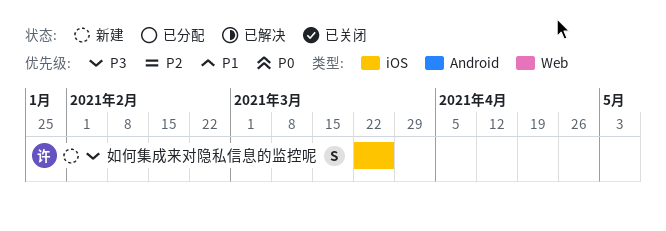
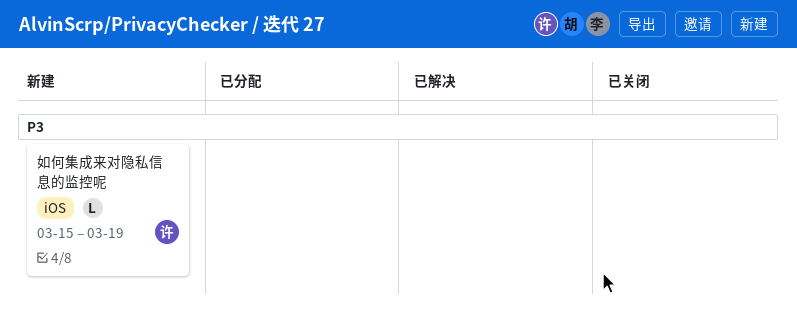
如何集成来对隐私信息的监控呢, estimate: S -> L
如何集成来对隐私信息的监控呢, start: Mar 22 -> Mar 15
如何集成来对隐私信息的监控呢, due: Mar 26 -> Mar 19

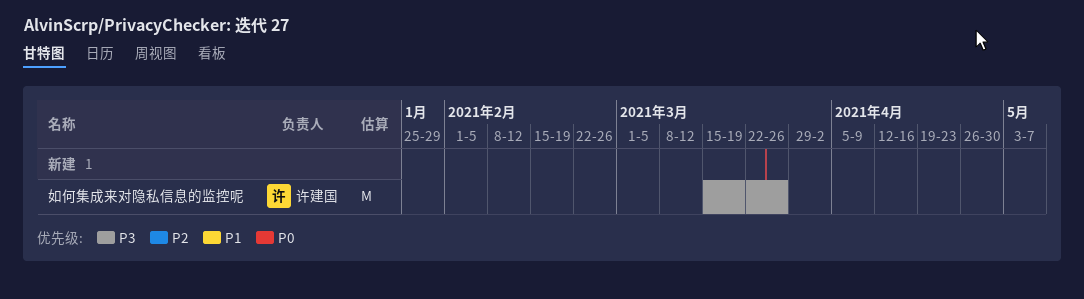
如何集成来对隐私信息的监控呢, estimate: L -> M
如何集成来对隐私信息的监控呢, due: Mar 19 -> Mar 26

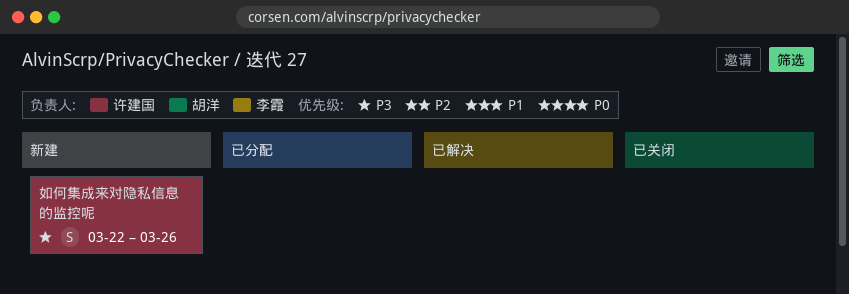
如何集成来对隐私信息的监控呢, estimate: M -> S
如何集成来对隐私信息的监控呢, start: Mar 15 -> Mar 22

